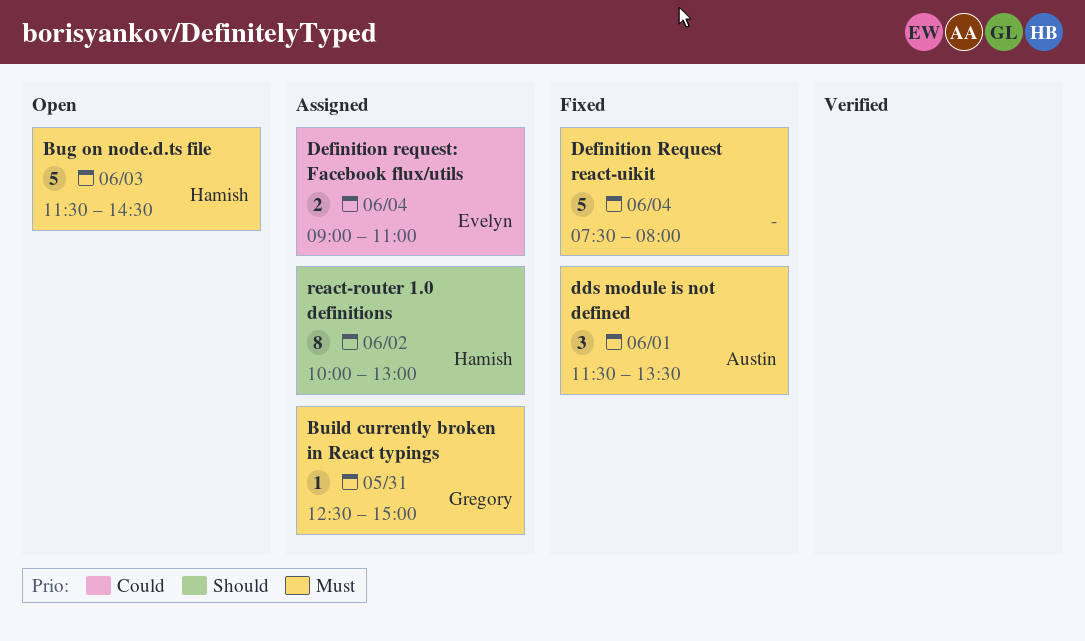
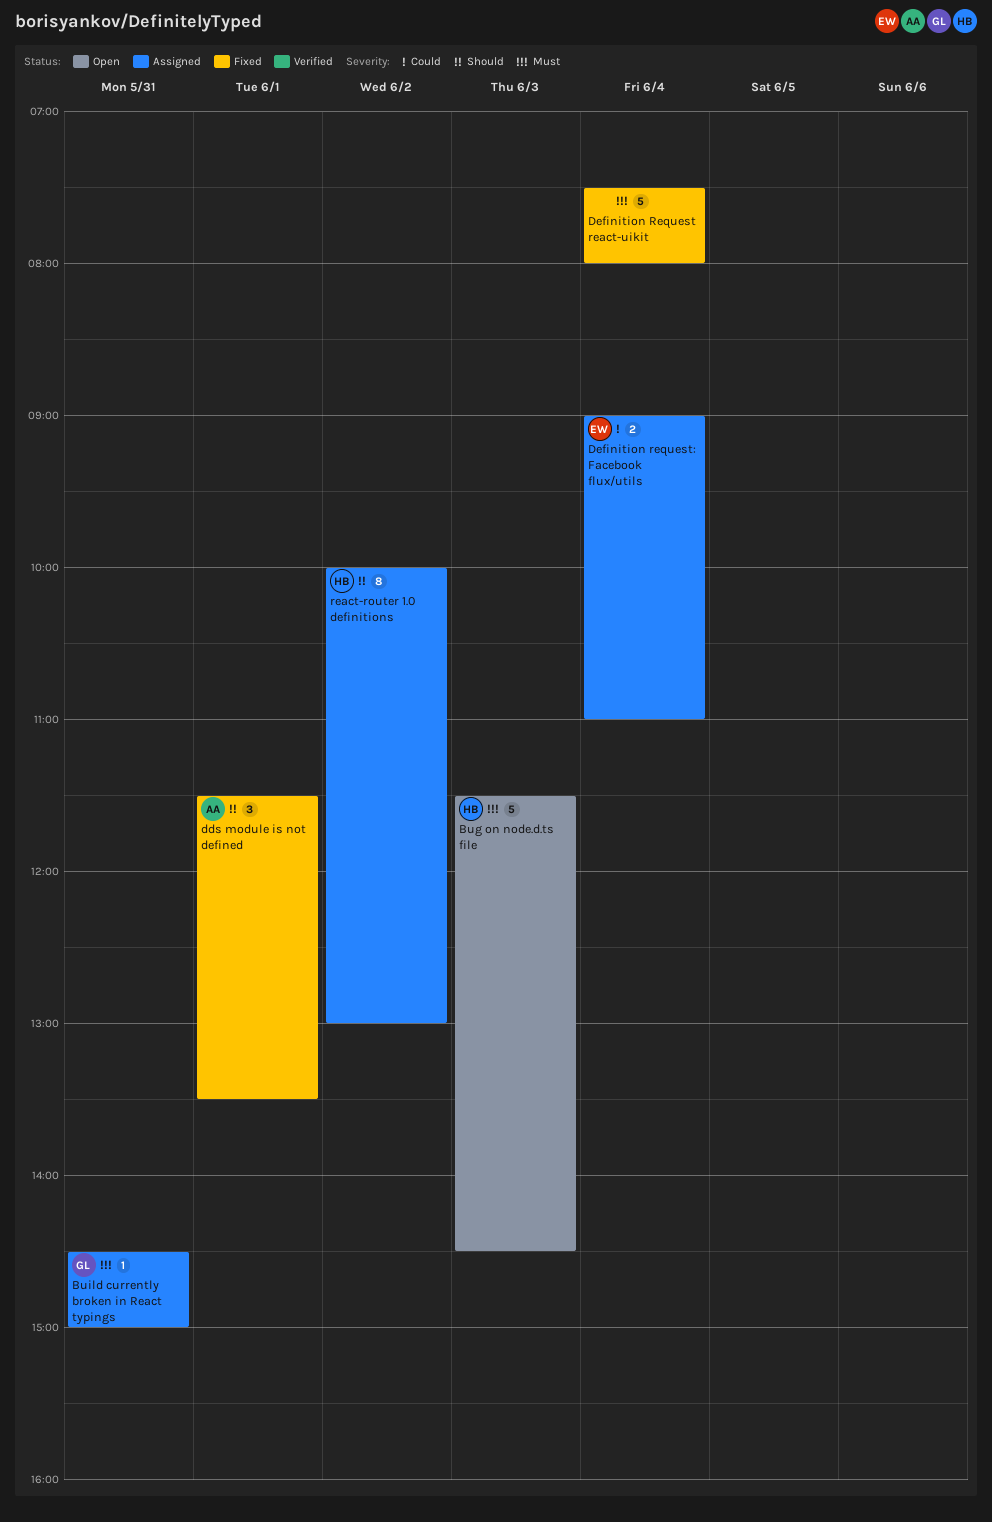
Build currently broken in React typings, begins: 12:30 -> 14:30
dds module is not defined, priority: Must -> Should

